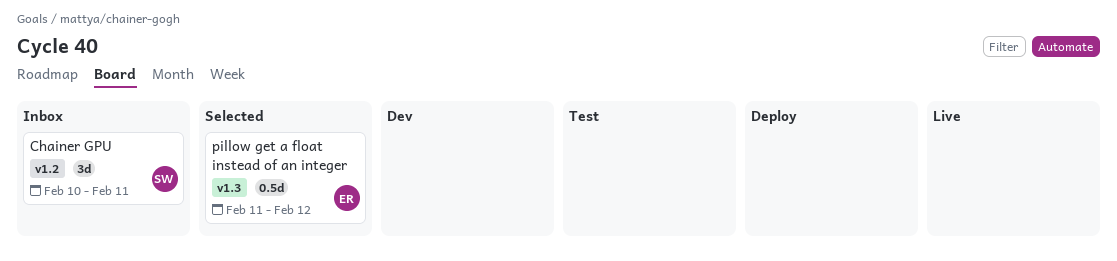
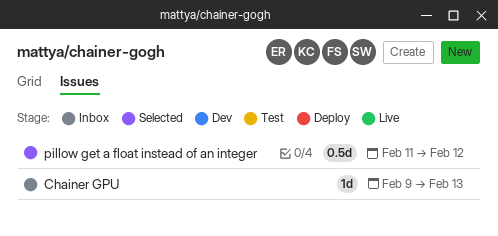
Chainer GPU, estimate: 3d -> 1d
Chainer GPU, start: Feb 10 -> Feb 9
Chainer GPU, due: Feb 11 -> Feb 13

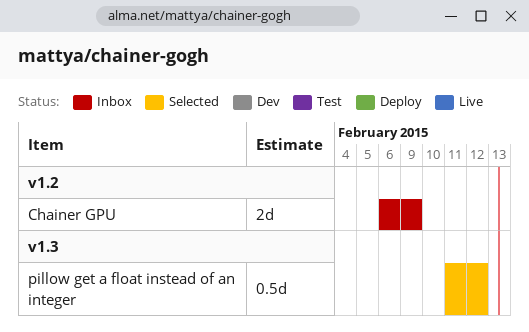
Chainer GPU, estimate: 1d -> 2d
Chainer GPU, start: Feb 9 -> Feb 6
Chainer GPU, due: Feb 13 -> Feb 9

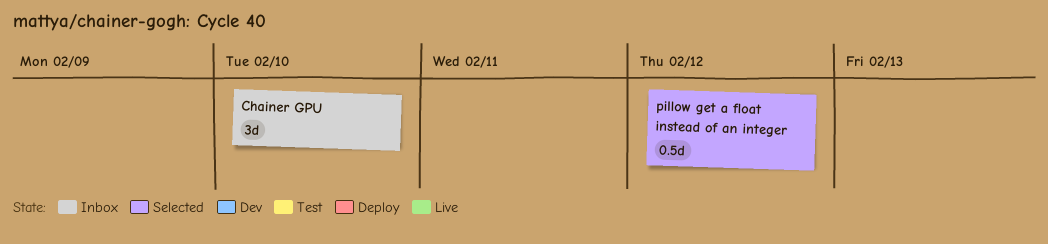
Chainer GPU, estimate: 2d -> 3d
Chainer GPU, due: Feb 9 -> Feb 10

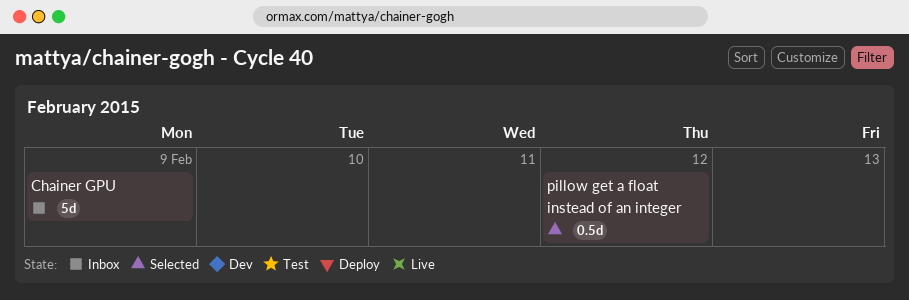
Chainer GPU, estimate: 3d -> 5d
Chainer GPU, due: Feb 10 -> Feb 9

